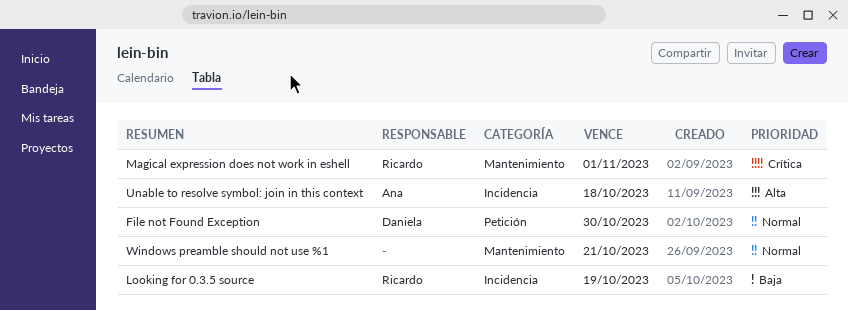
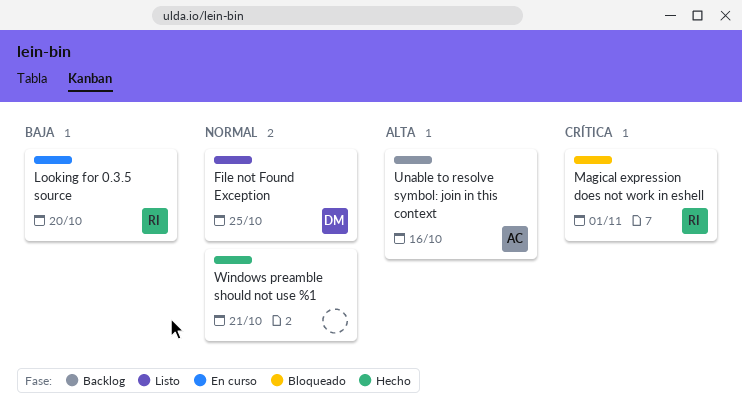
File not Found Exception, due: Oct 30 -> Oct 25
Looking for 0.3.5 source, due: Oct 19 -> Oct 20
Unable to resolve symbol: join in this context, due: Oct 18 -> Oct 16

